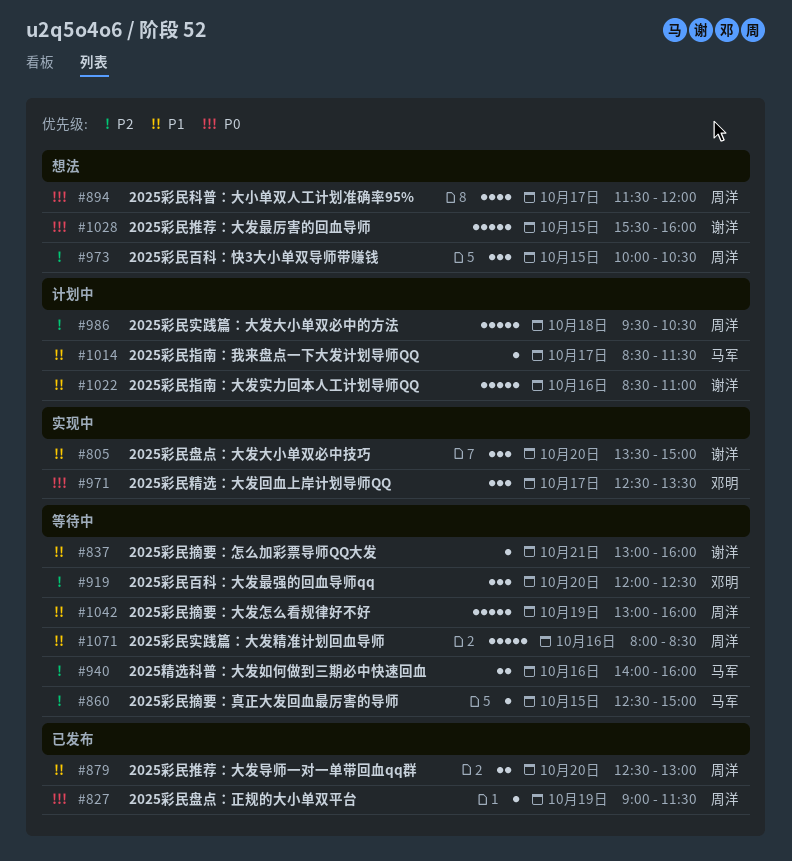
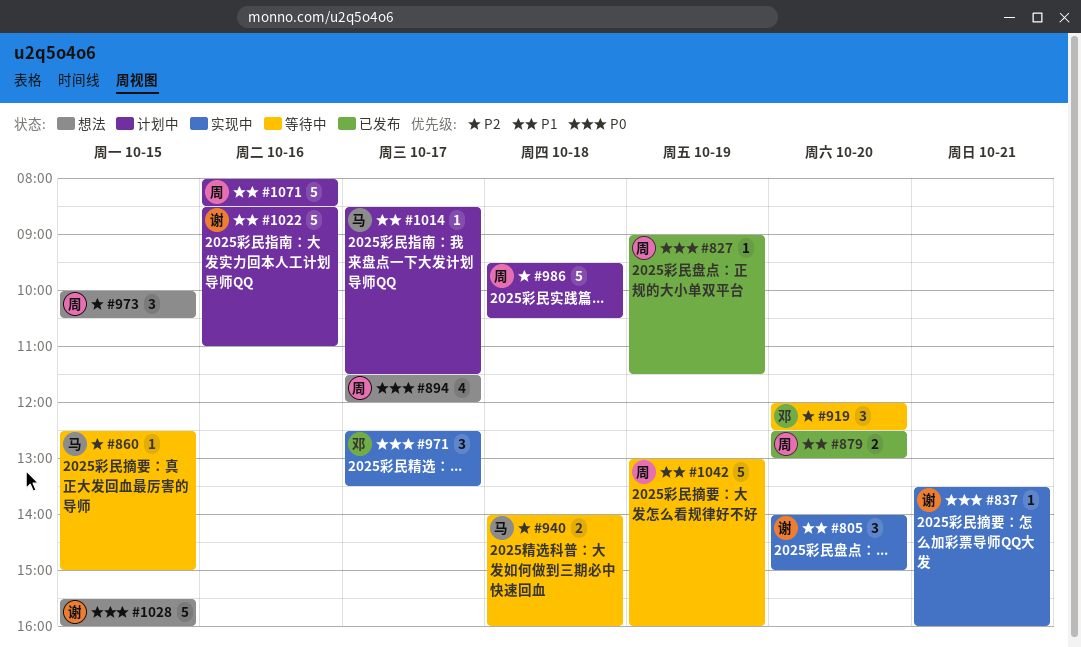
#805, begins: 13:30 -> 14:00
#837, status: 等待中 -> 实现中
#837, priority: P1 -> P0
#837, begins: 13:00 -> 13:30
#940, day: Oct 16 -> Oct 18
#1071, status: 等待中 -> 计划中

